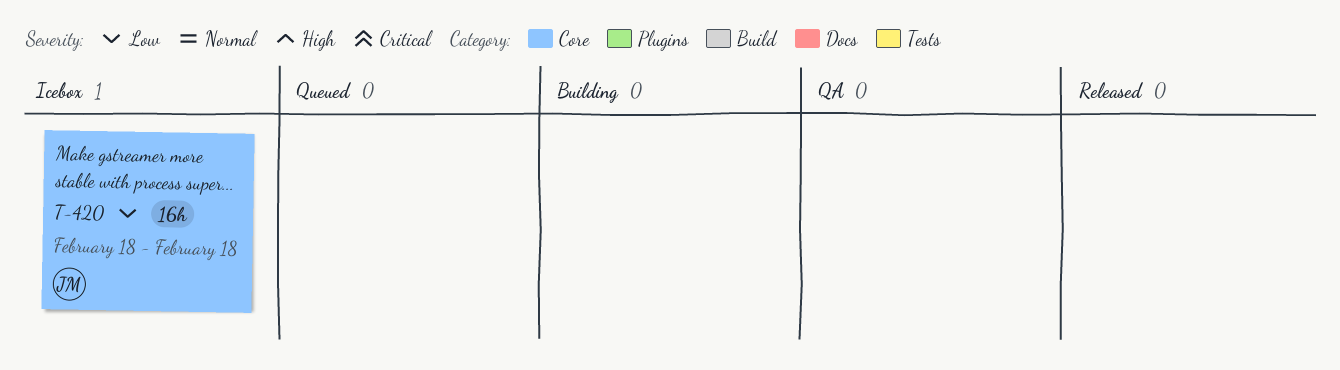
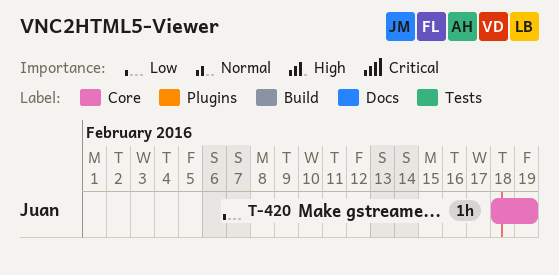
T-420, estimate: 16h -> 1h
T-420, due: Feb 18 -> Feb 19

